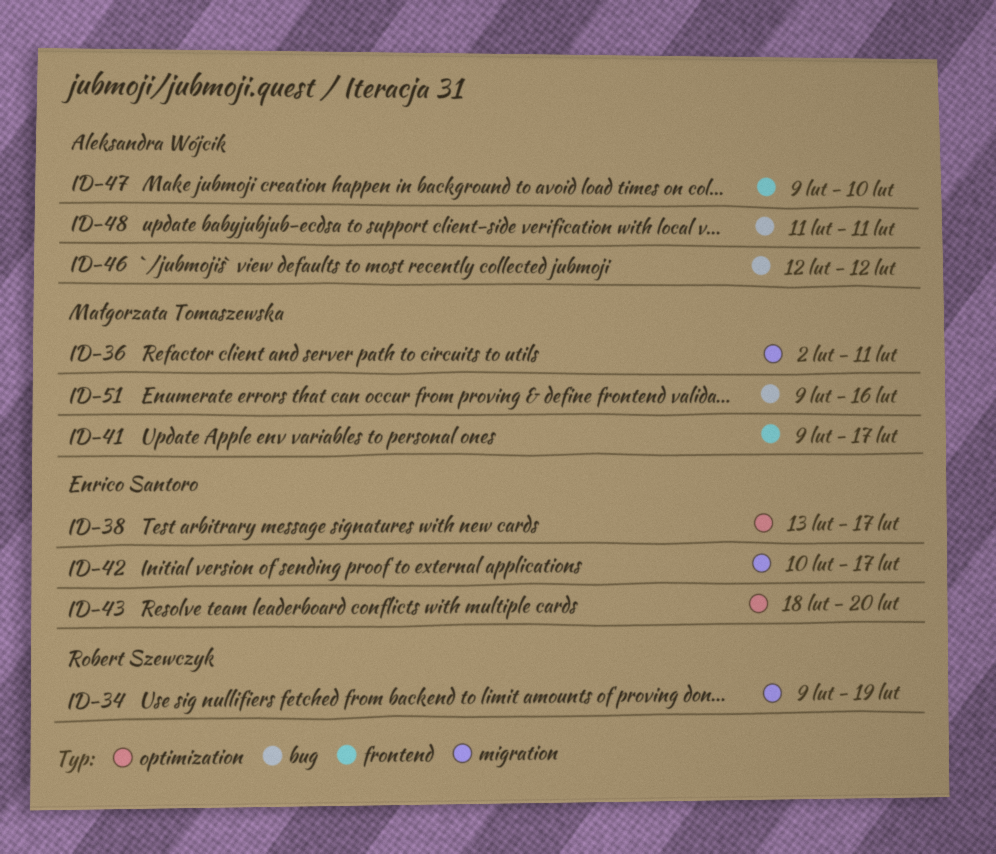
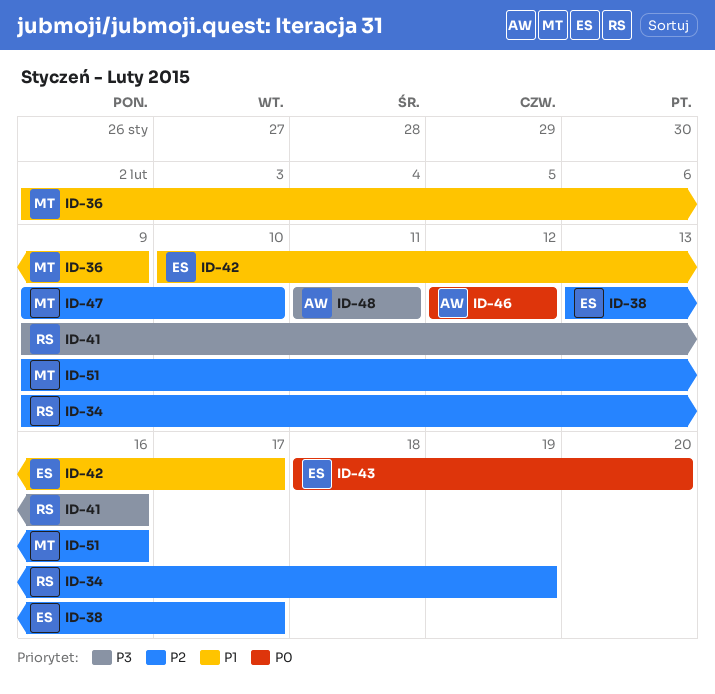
ID-36, due: Feb 11 -> Feb 9
ID-41, owner: Małgorzata Tomaszewska -> Robert Szewczyk
ID-41, due: Feb 17 -> Feb 16
ID-47, owner: Aleksandra Wójcik -> Małgorzata Tomaszewska

